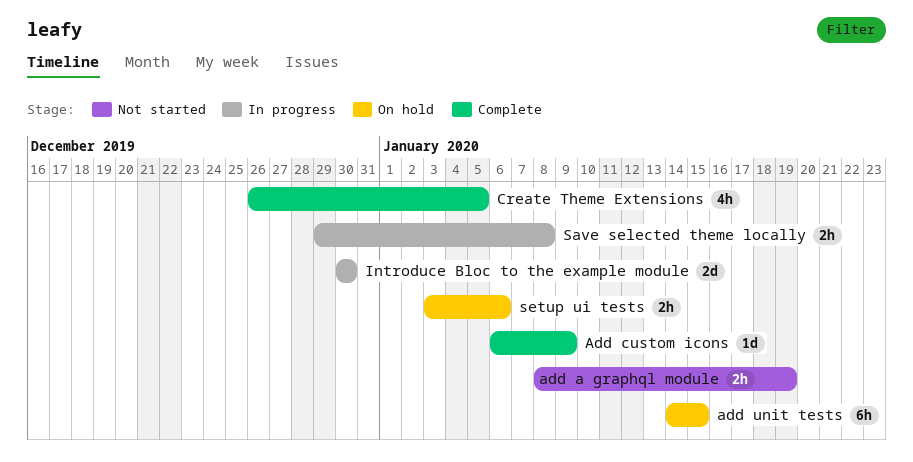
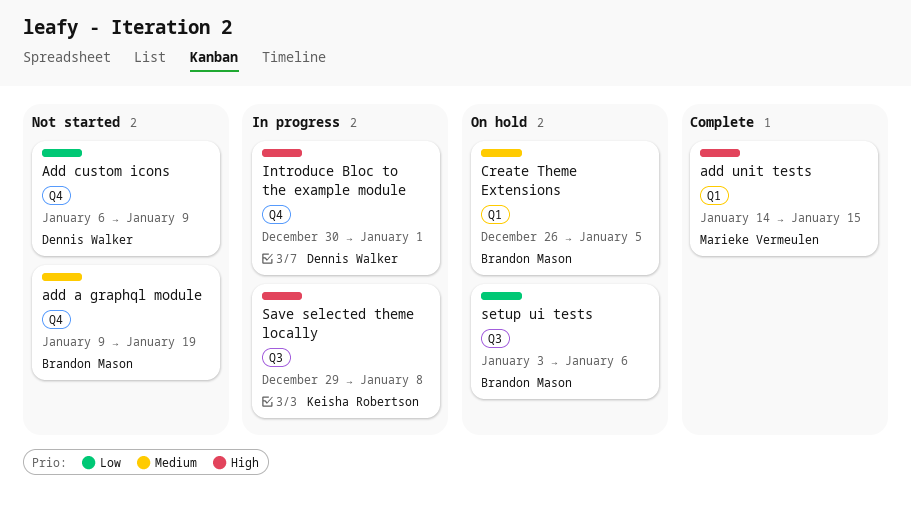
add a graphql module, start: Jan 8 -> Jan 9
Add custom icons, status: Complete -> Not started
add unit tests, status: On hold -> Complete
Create Theme Extensions, status: Complete -> On hold
Introduce Bloc to the example module, due: Dec 30 -> Jan 1

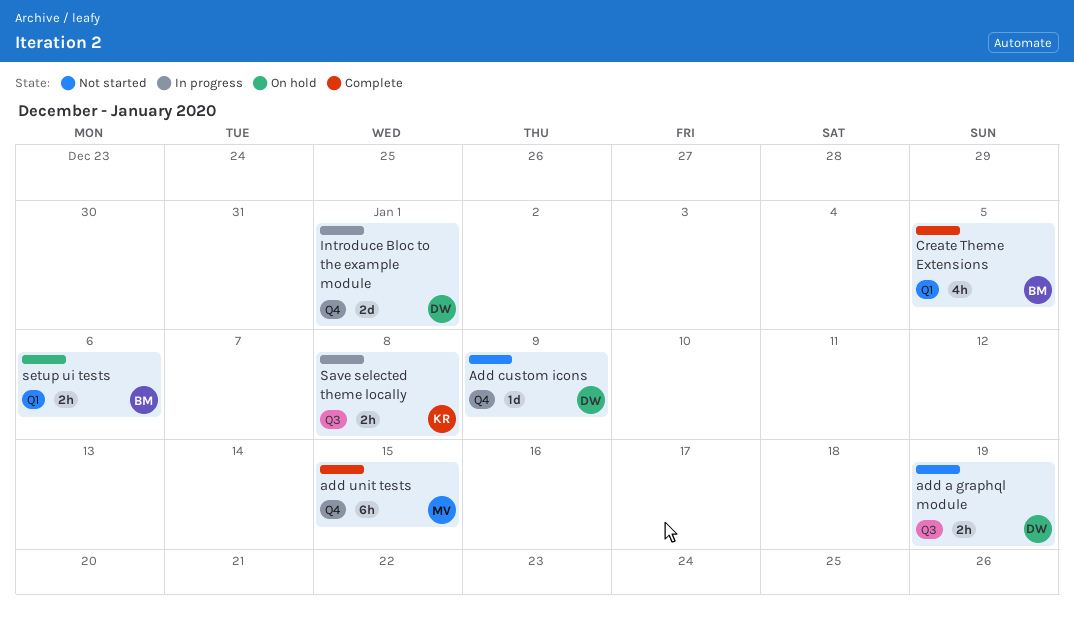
add a graphql module, owner: Brandon Mason -> Dennis Walker
add a graphql module, label: Q4 -> Q3
add unit tests, label: Q1 -> Q4
Create Theme Extensions, status: On hold -> Complete
setup ui tests, label: Q3 -> Q1

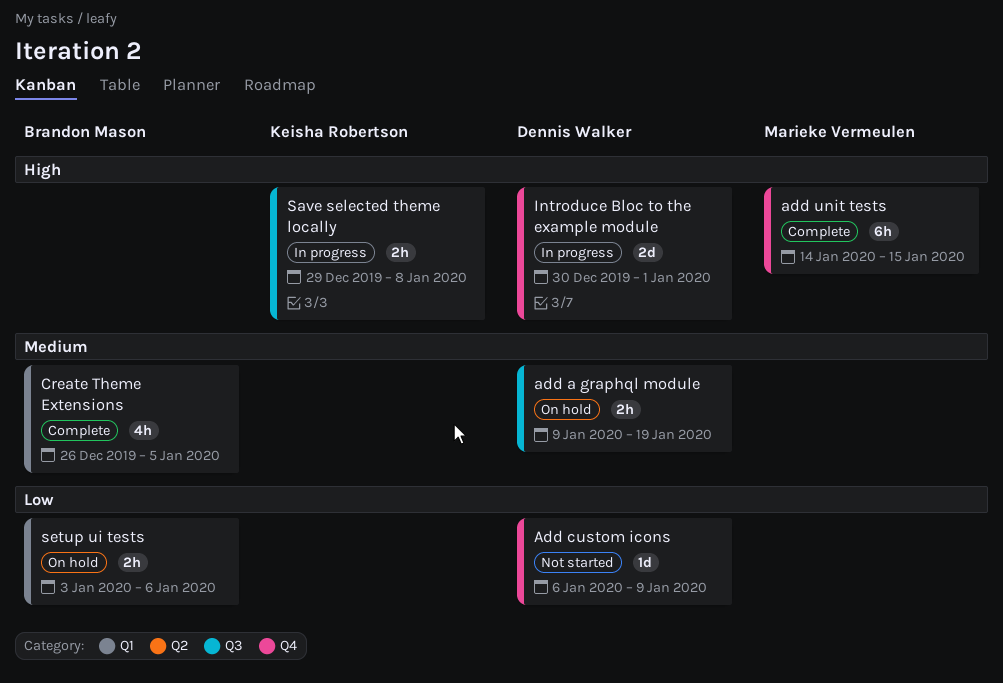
add a graphql module, status: Not started -> On hold

